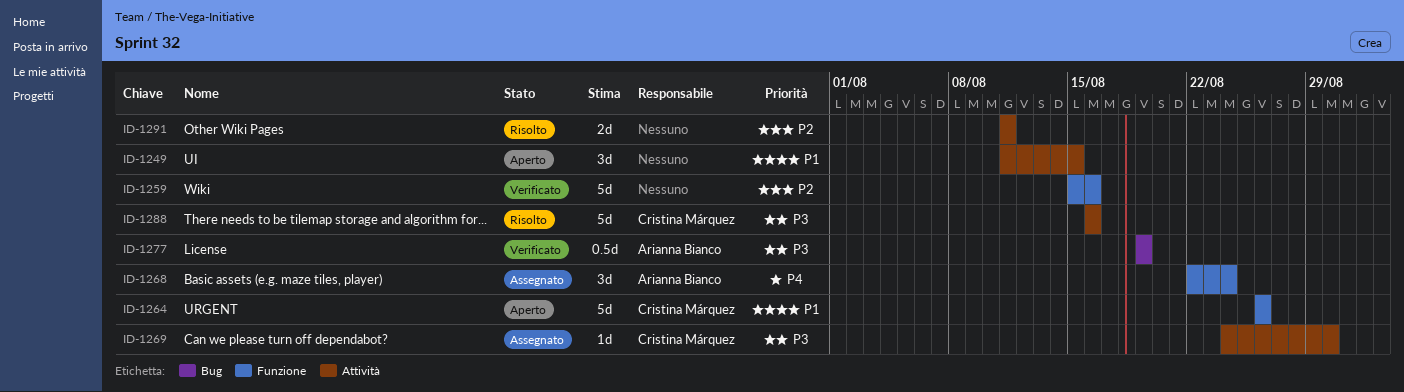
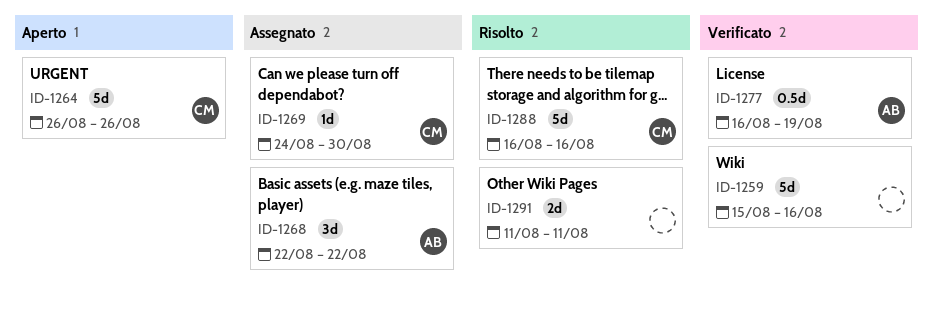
ID-1249: present -> none
ID-1268, due: Aug 24 -> Aug 22
ID-1277, start: Aug 19 -> Aug 16

